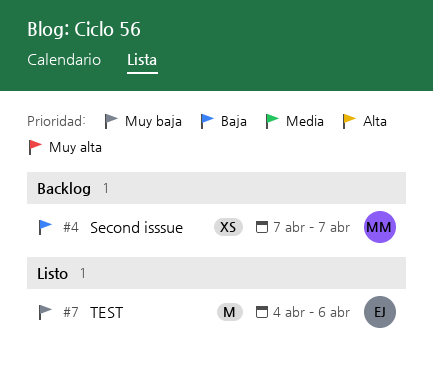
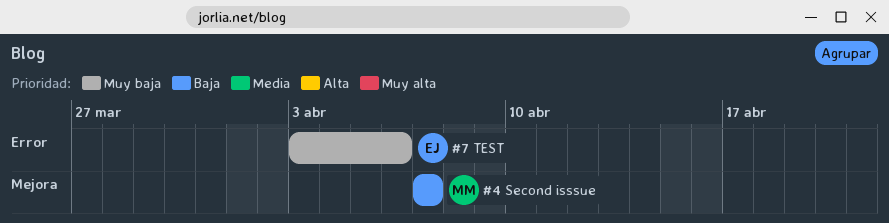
#7, start: Apr 4 -> Apr 3

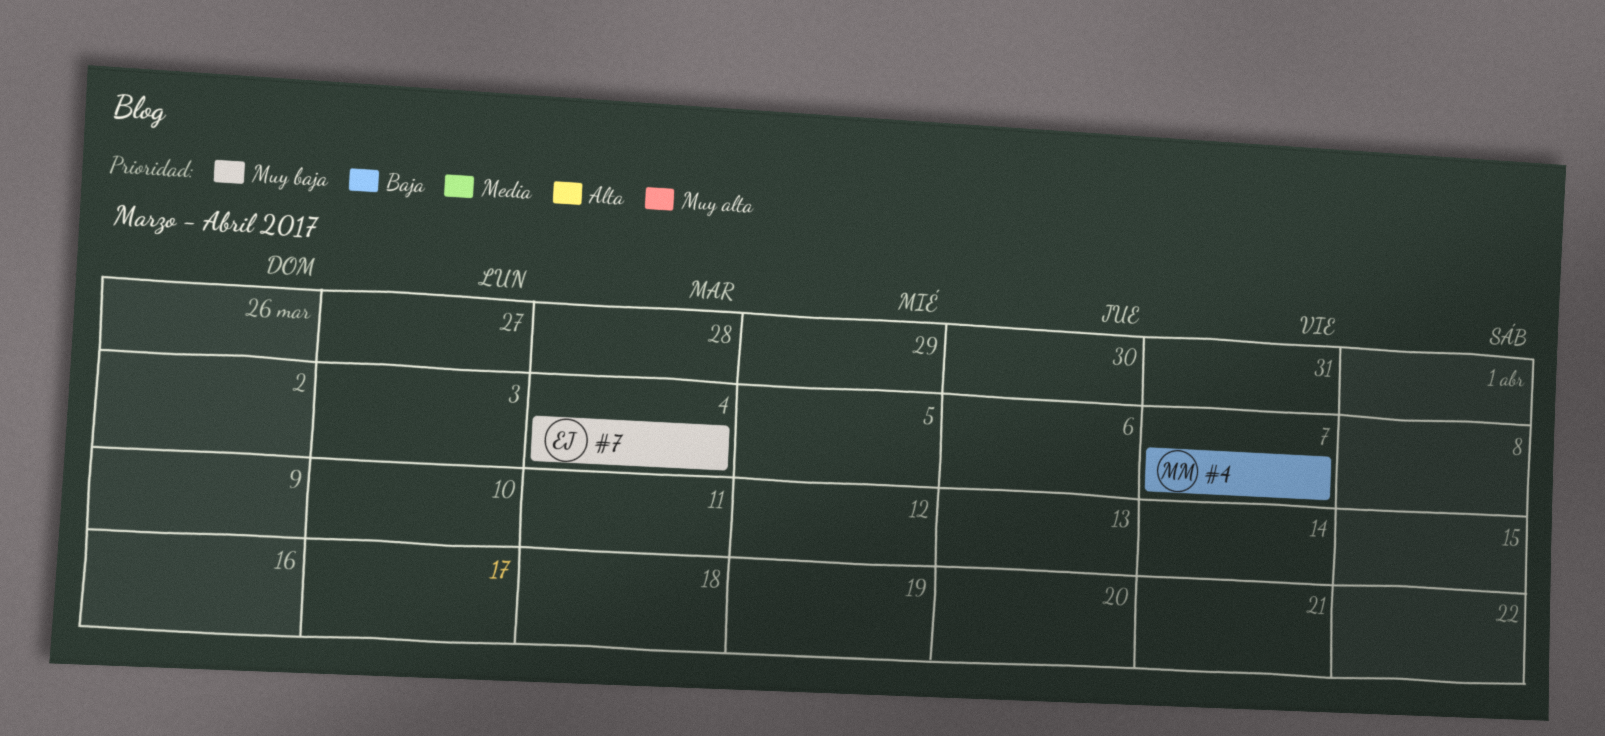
#7, start: Apr 3 -> Apr 4
#7, due: Apr 6 -> Apr 4

